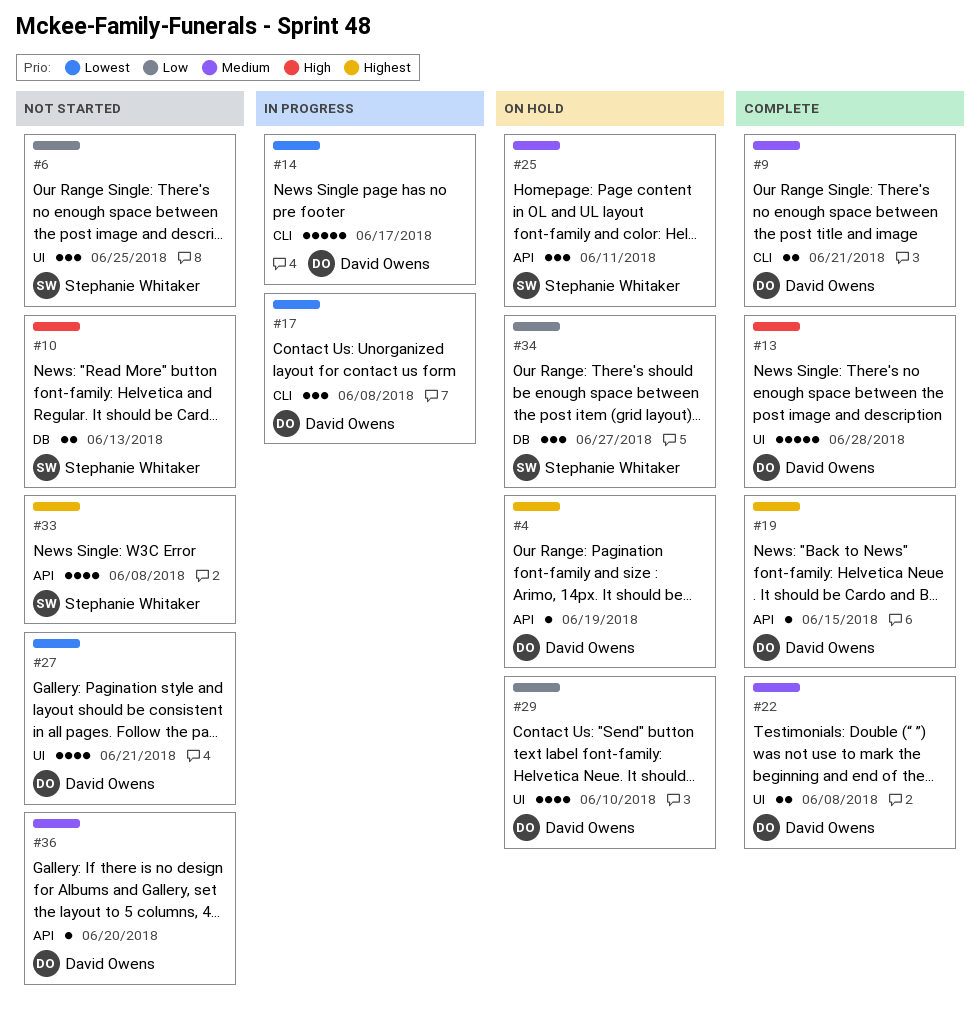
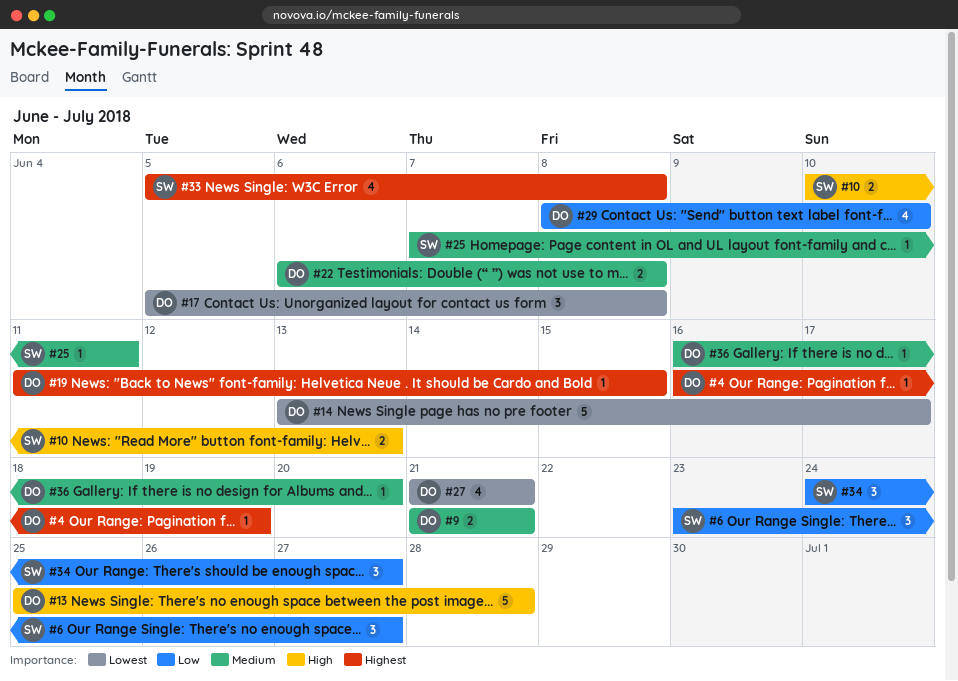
#6, due: Jun 25 -> Jun 27
#25, estimate: 3 -> 1

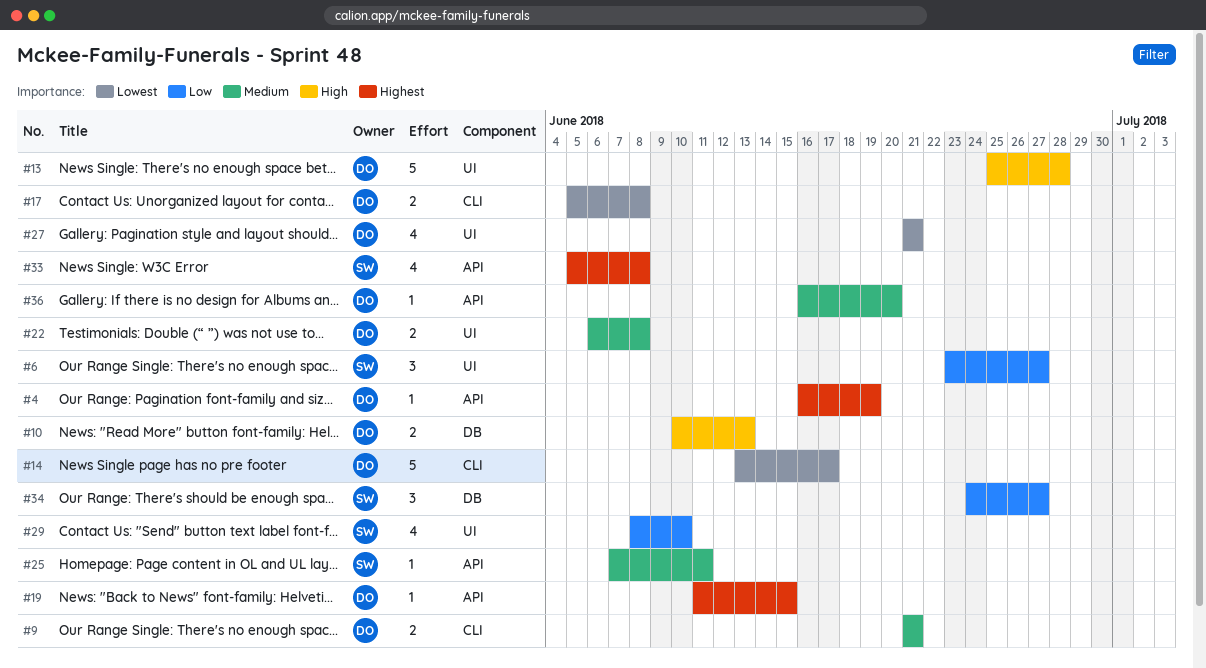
#10, owner: SW -> DO
#17, estimate: 3 -> 2
#29, owner: DO -> SW

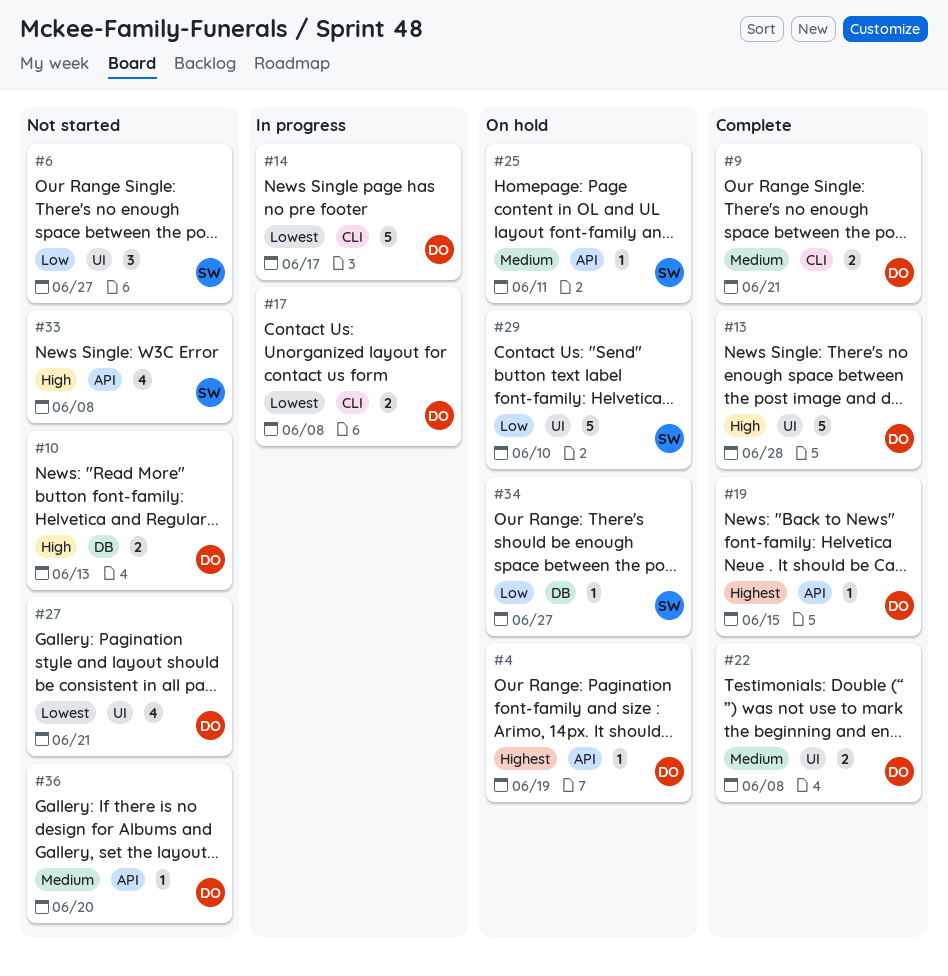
#29, estimate: 4 -> 5
#33, priority: Highest -> High
#34, estimate: 3 -> 1

